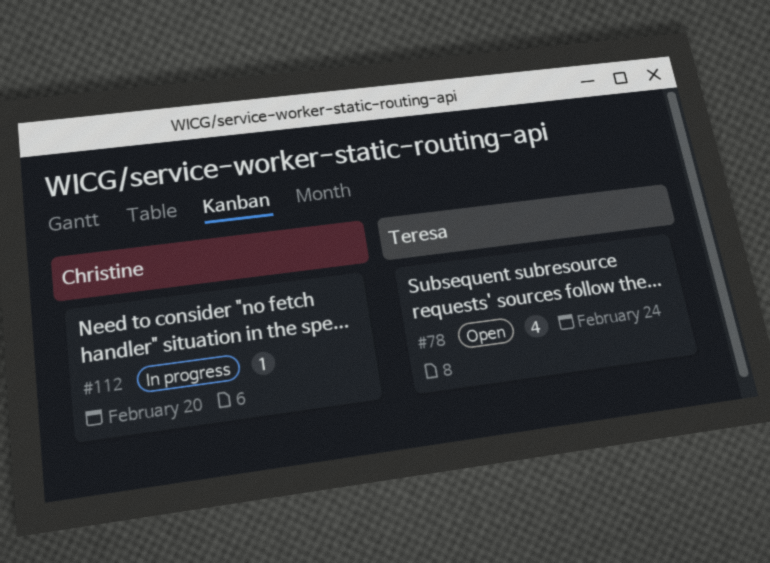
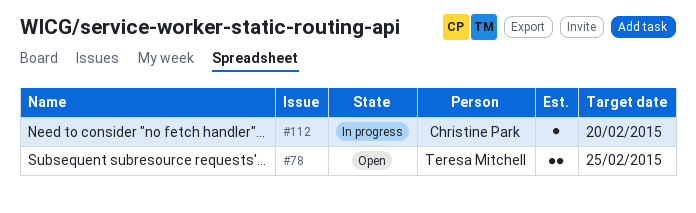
#78, estimate: 4 -> 2
#78, due: Feb 24 -> Feb 25

